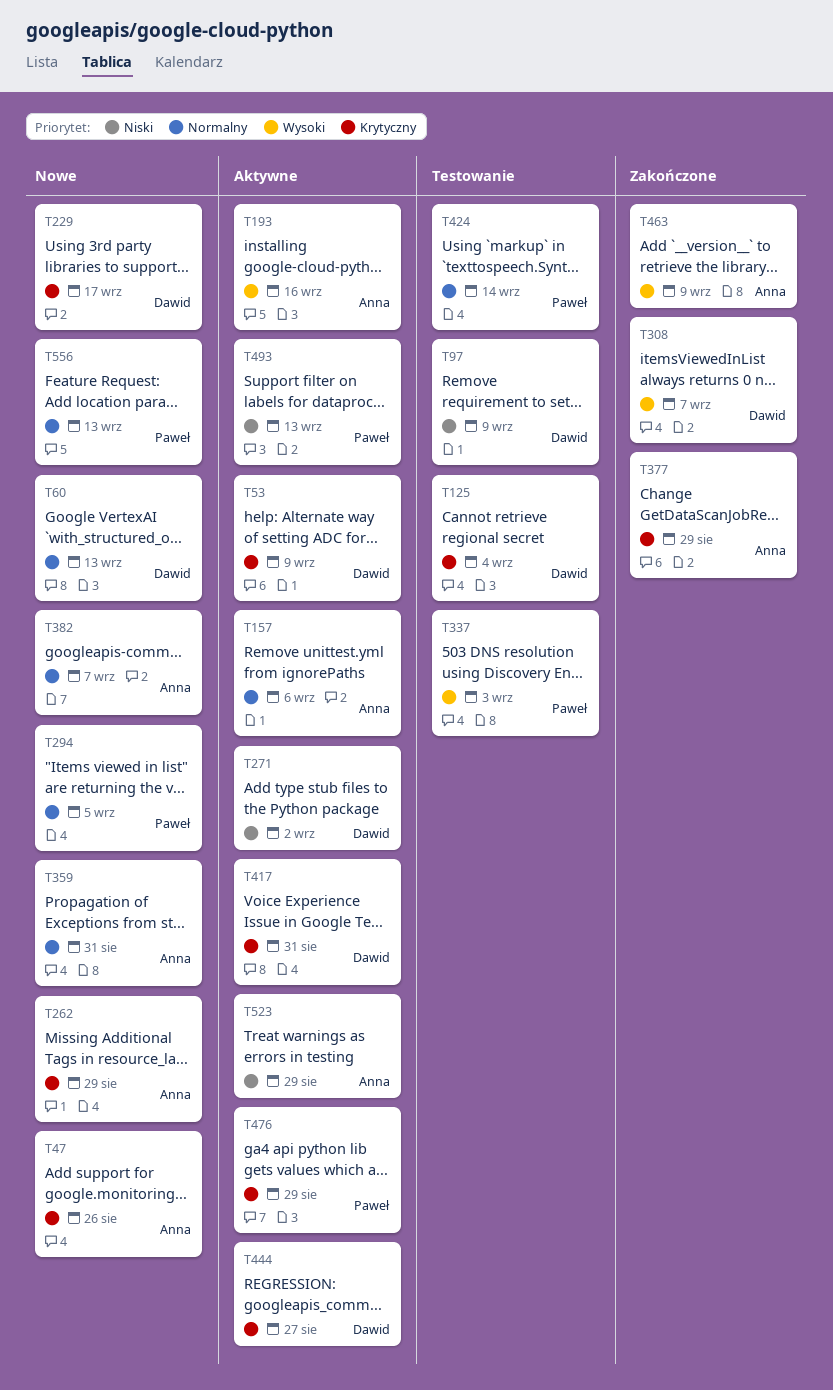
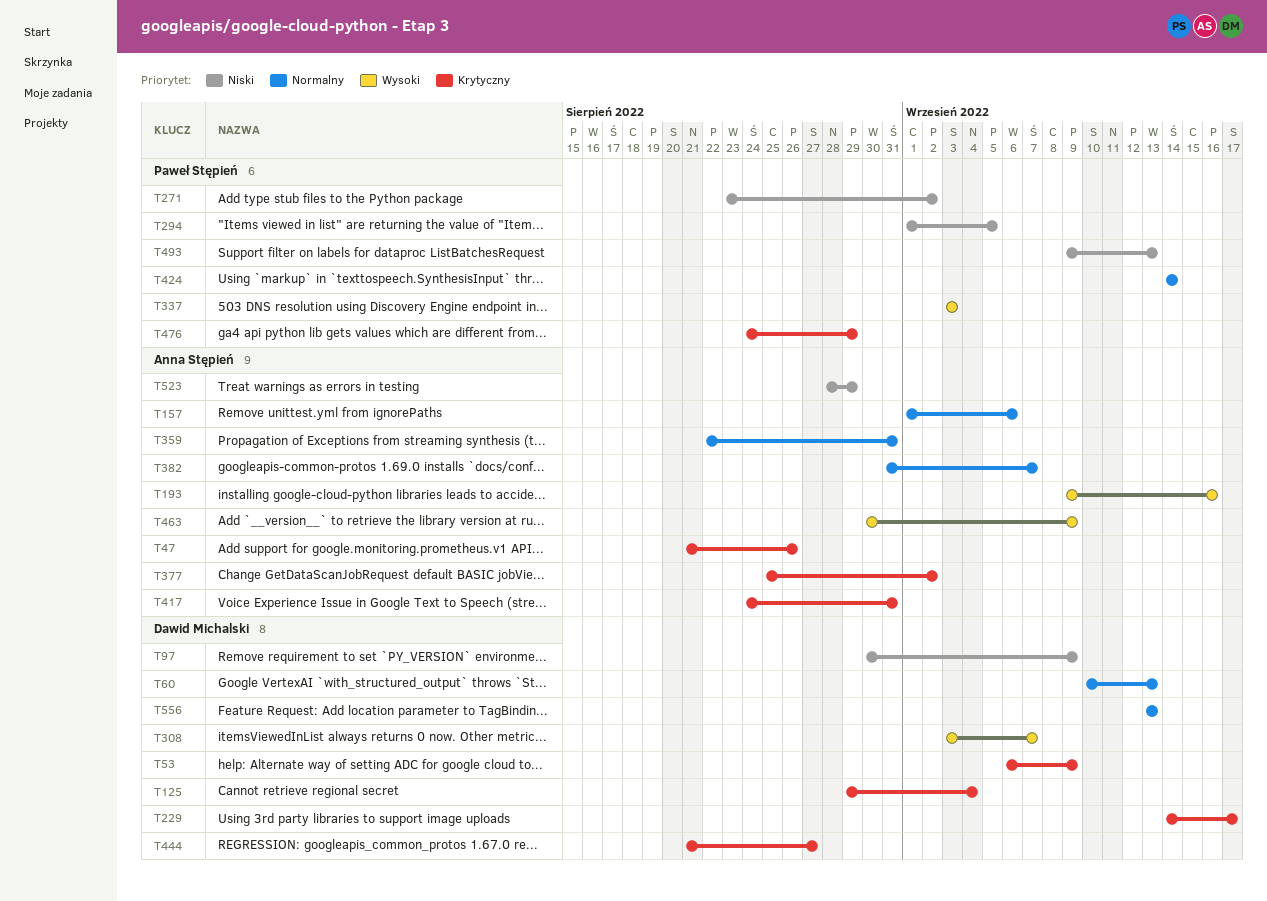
T262: present -> none
T271, owner: Dawid Michalski -> Paweł Stępień
T294, priority: Normalny -> Niski
T377, due: Aug 29 -> Sep 2
T417, owner: Dawid Michalski -> Anna Stępień
T556, owner: Paweł Stępień -> Dawid Michalski

